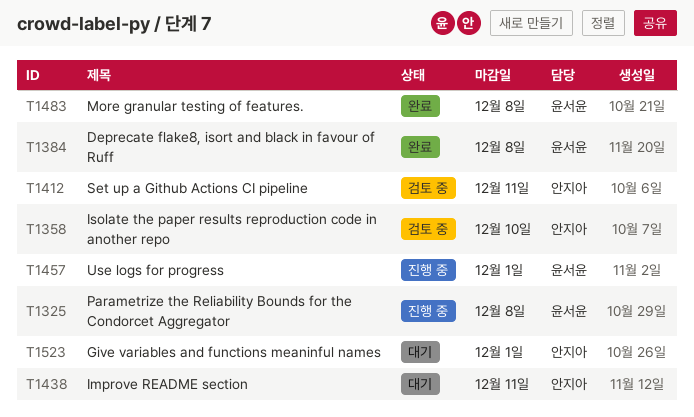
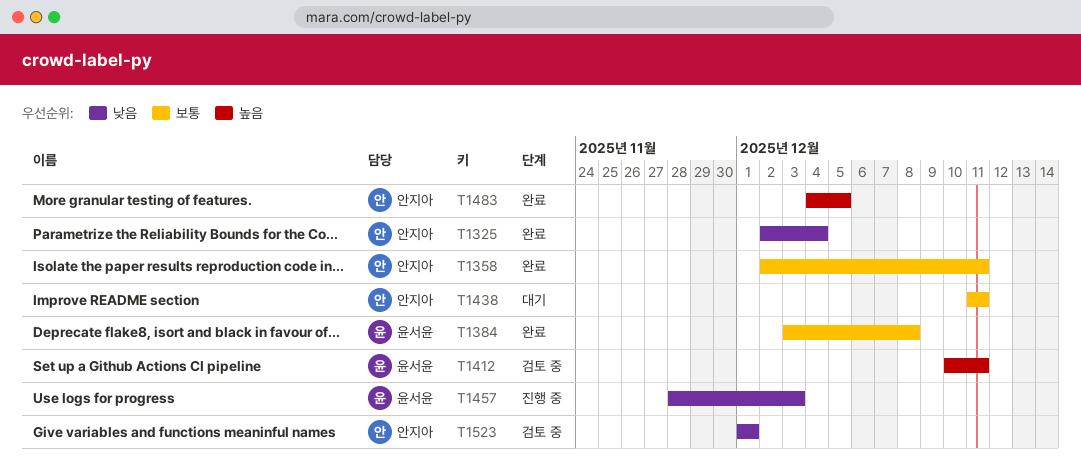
T1325, status: 진행 중 -> 완료
T1325, owner: 윤서윤 -> 안지아
T1325, due: Dec 8 -> Dec 4
T1358, status: 검토 중 -> 완료
T1358, due: Dec 10 -> Dec 11
T1412, owner: 안지아 -> 윤서윤
T1457, due: Dec 1 -> Dec 3
T1483, owner: 윤서윤 -> 안지아
T1483, due: Dec 8 -> Dec 5
T1523, status: 대기 -> 검토 중

